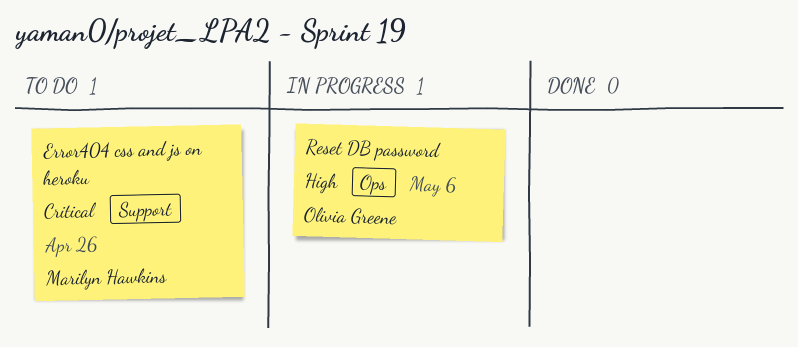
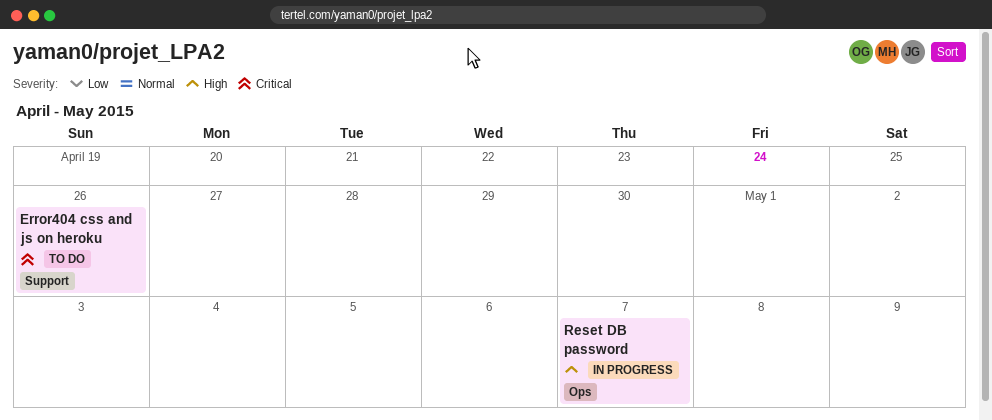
Reset DB password, due: May 6 -> May 7

